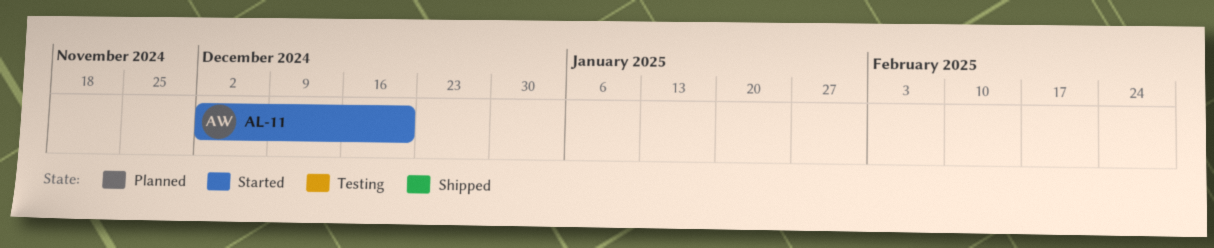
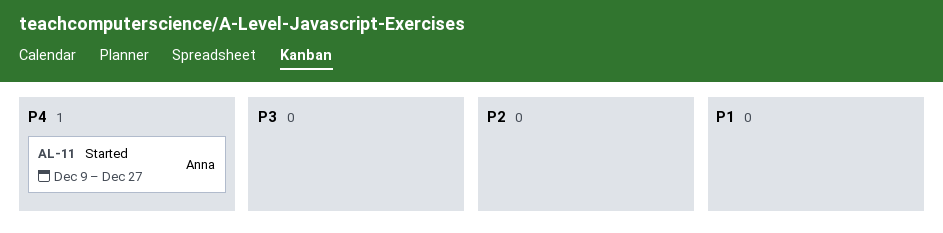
AL-11, start: Dec 2 -> Dec 9
AL-11, due: Dec 20 -> Dec 27

